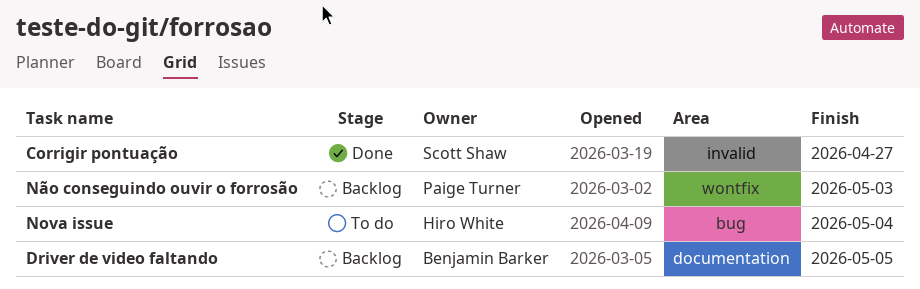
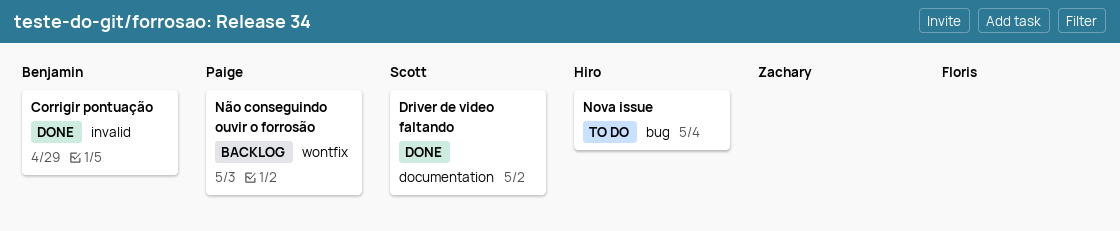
Corrigir pontuação, owner: Scott Shaw -> Benjamin Barker
Corrigir pontuação, due: Apr 27 -> Apr 29
Driver de video faltando, status: Backlog -> Done
Driver de video faltando, owner: Benjamin Barker -> Scott Shaw
Driver de video faltando, due: May 5 -> May 2

